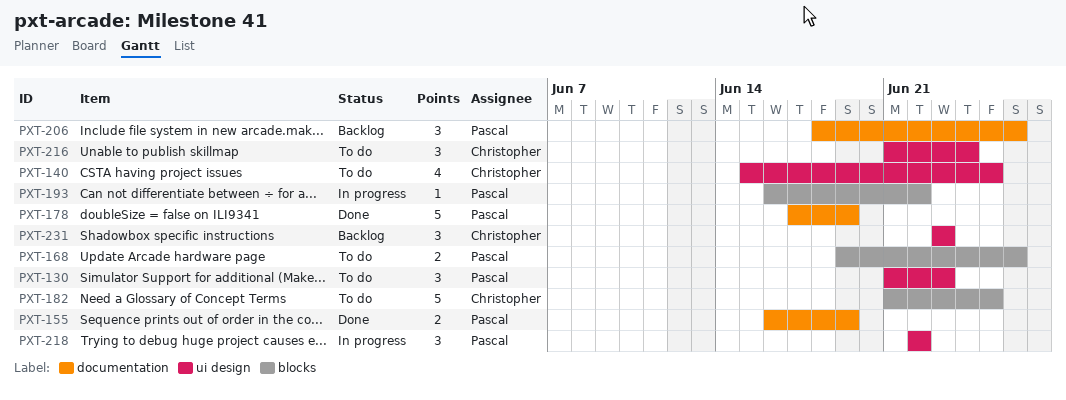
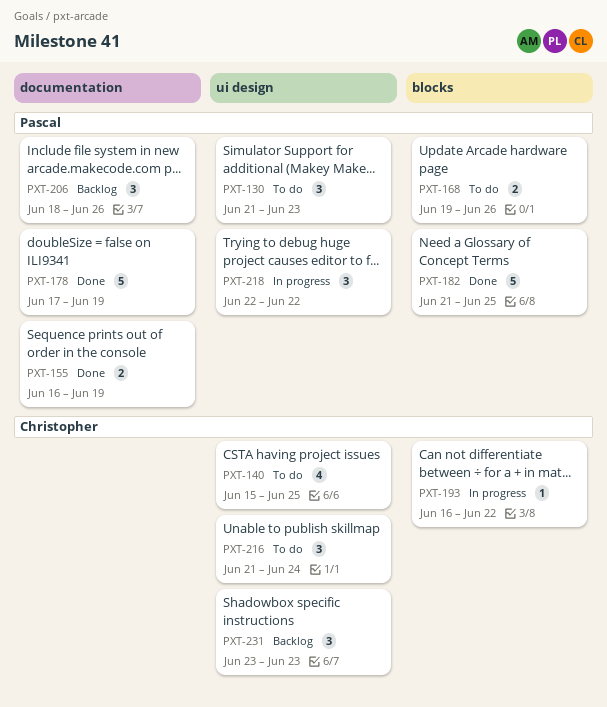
PXT-182, status: To do -> Done
PXT-182, owner: Christopher -> Pascal
PXT-193, owner: Pascal -> Christopher

